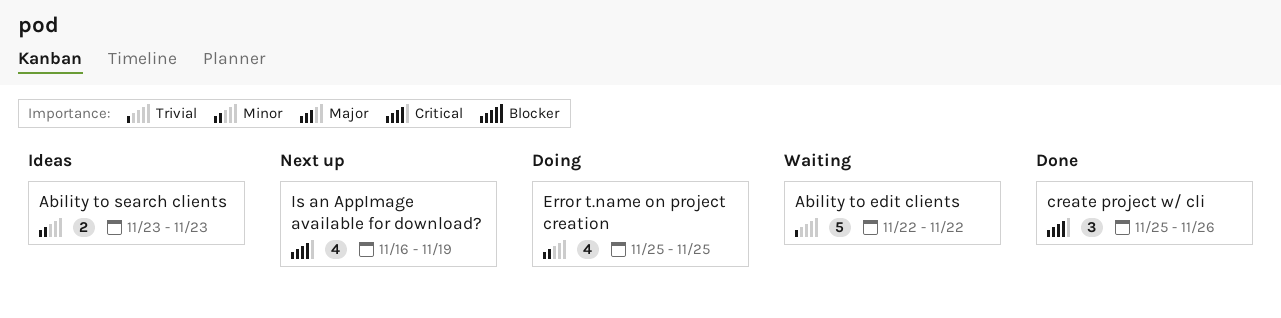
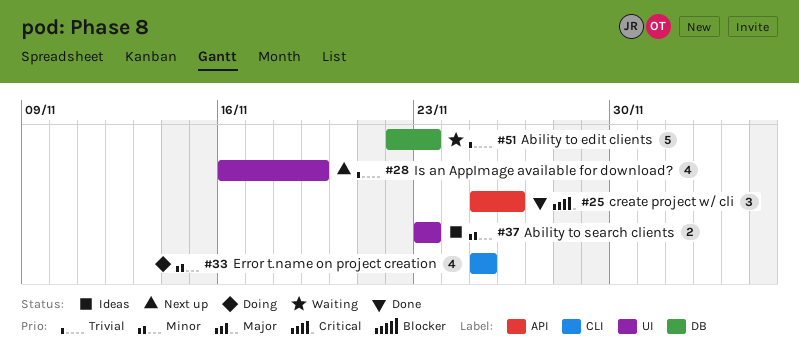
Ability to edit clients, due: Nov 22 -> Nov 23
Is an AppImage available for download?, priority: Critical -> Trivial

